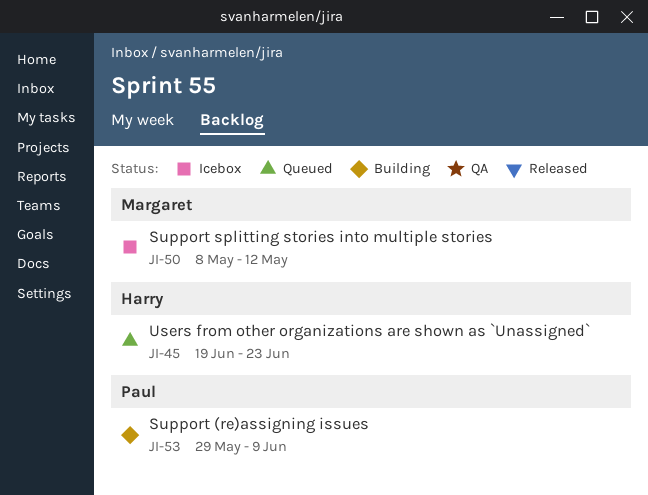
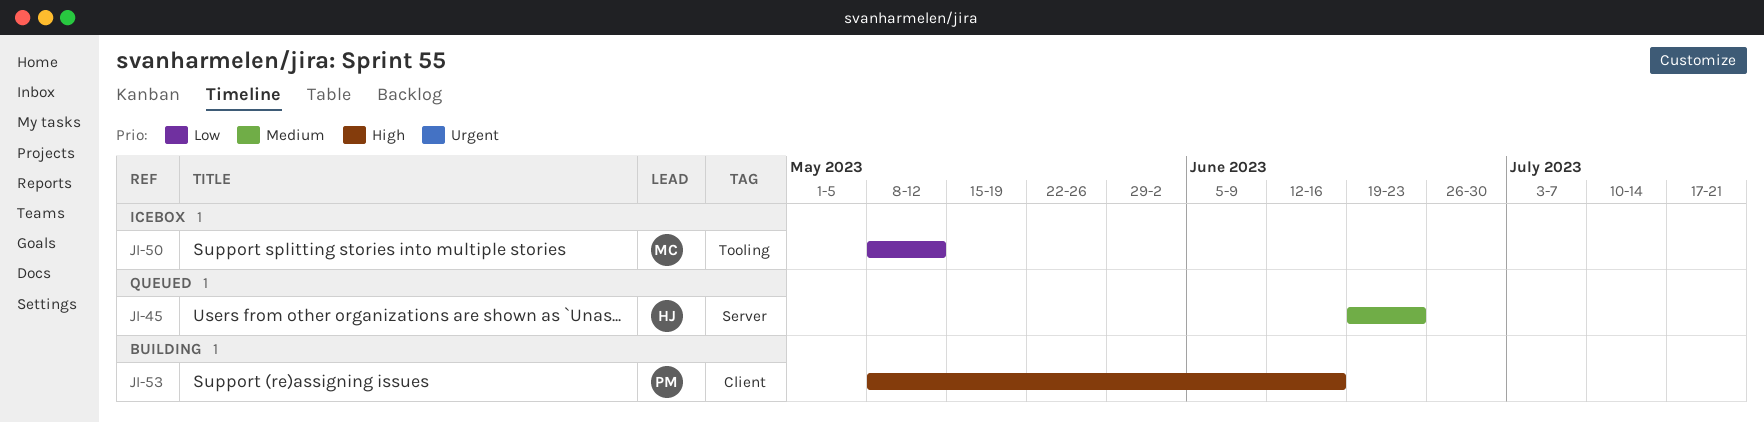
JI-53, start: May 29 -> May 8
JI-53, due: Jun 9 -> Jun 16

